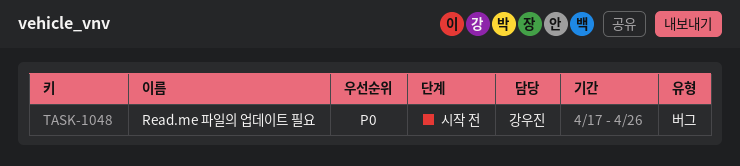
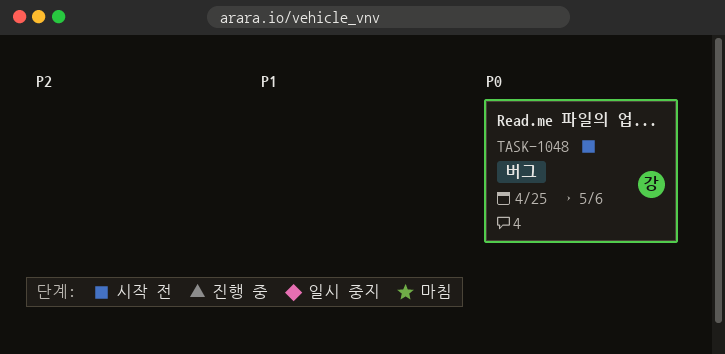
TASK-1048, start: Apr 17 -> Apr 25
TASK-1048, due: Apr 26 -> May 6

